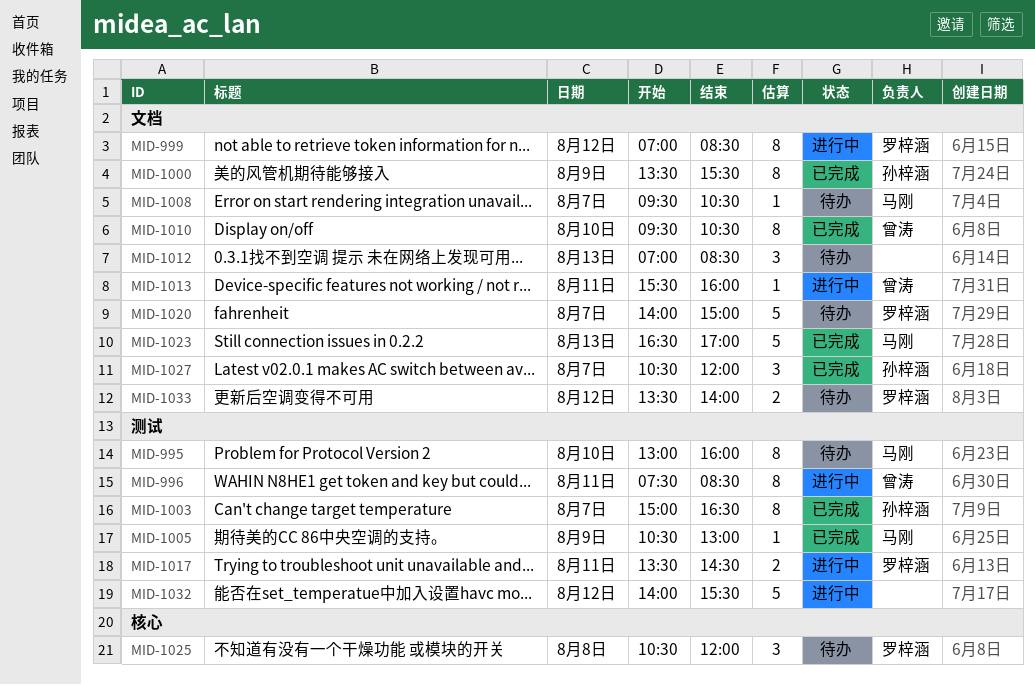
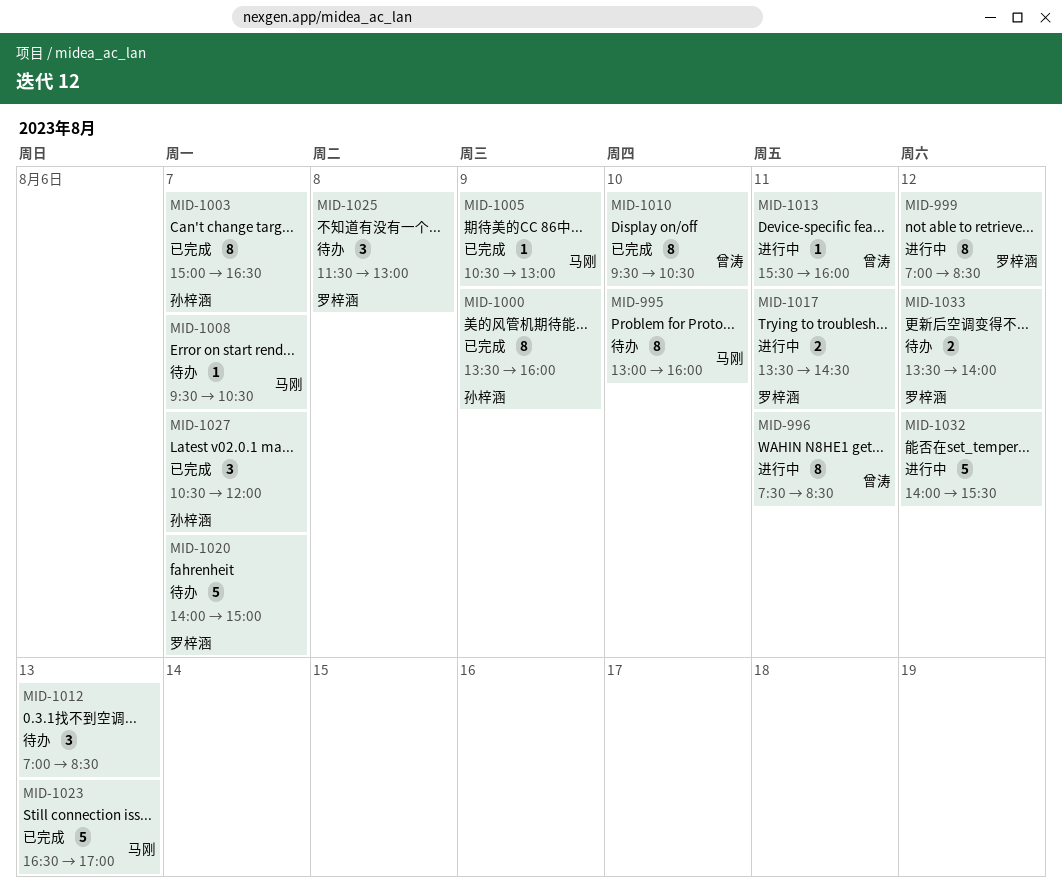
MID-1000, ends: 15:30 -> 16:00
MID-1025, begins: 10:30 -> 11:30
MID-1025, ends: 12:00 -> 13:00

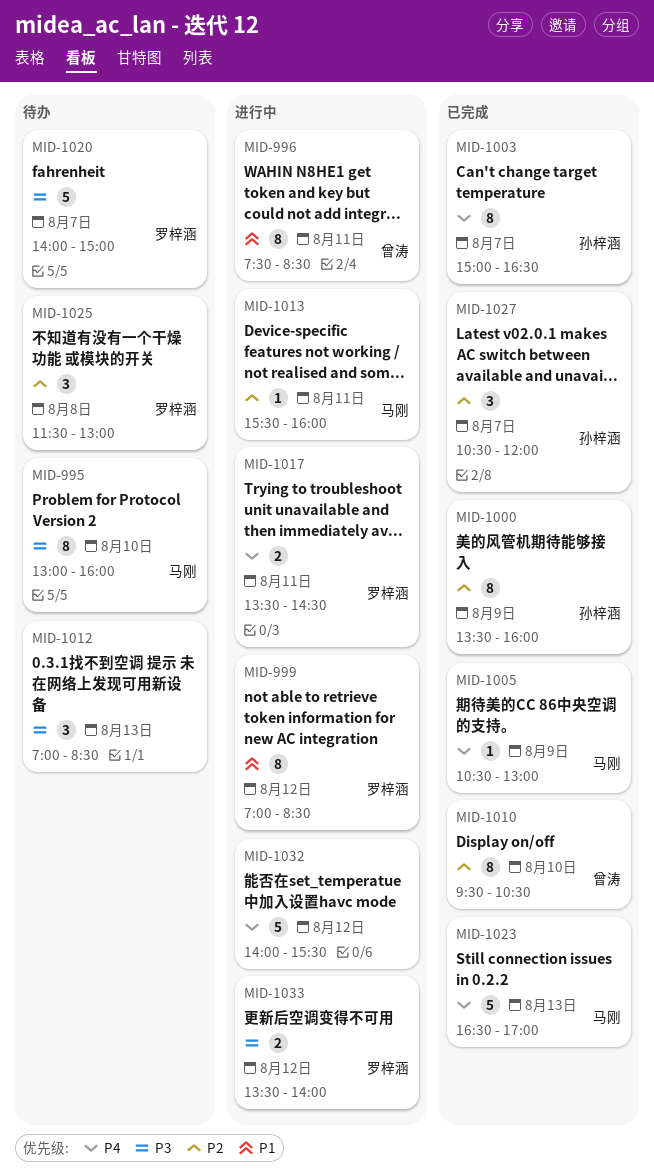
MID-1008: present -> none
MID-1013, owner: 曾涛 -> 马刚
MID-1033, status: 待办 -> 进行中

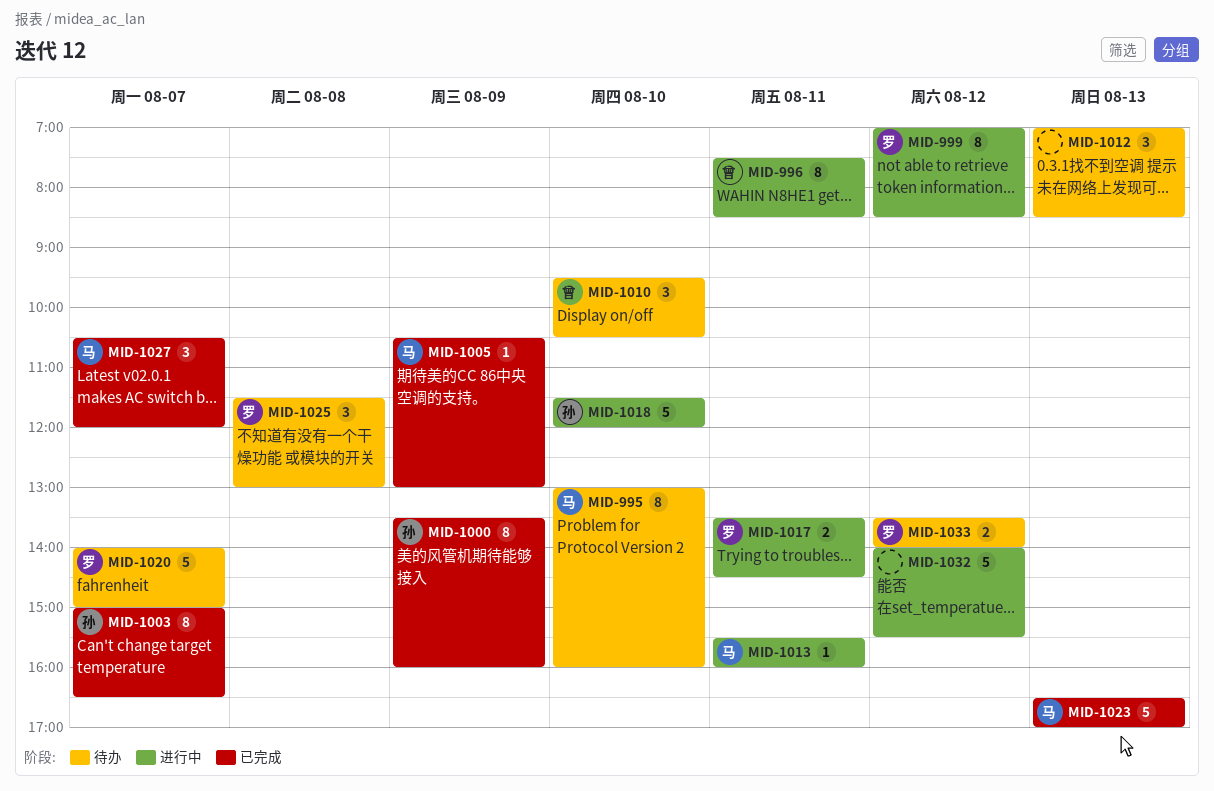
MID-1010, status: 已完成 -> 待办
MID-1010, estimate: 8 -> 3
MID-1018: none -> present
MID-1027, owner: 孙梓涵 -> 马刚
MID-1033, status: 进行中 -> 待办

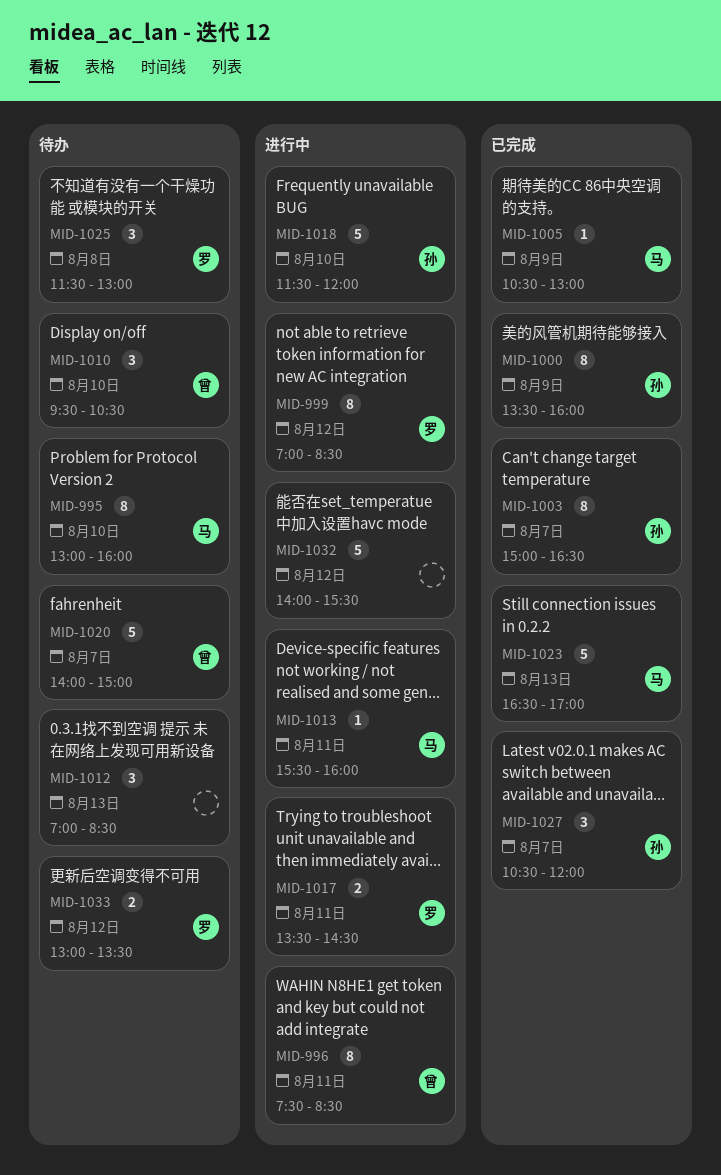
MID-1020, owner: 罗 -> 曾
MID-1027, owner: 马 -> 孙
MID-1033, begins: 13:30 -> 13:00
MID-1033, ends: 14:00 -> 13:30

